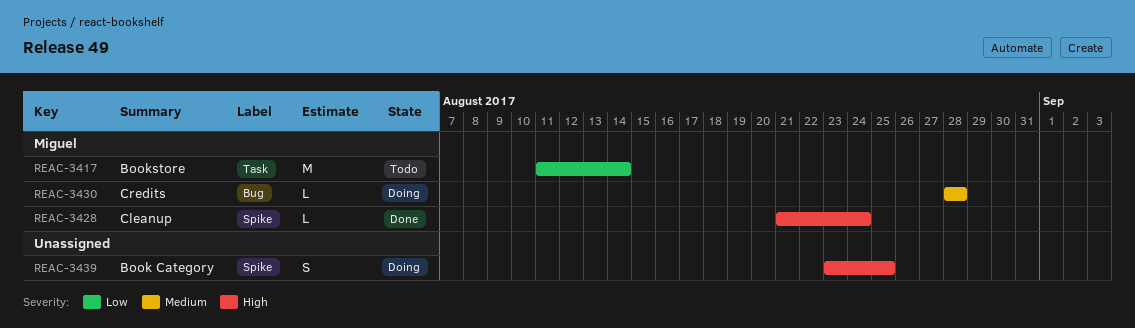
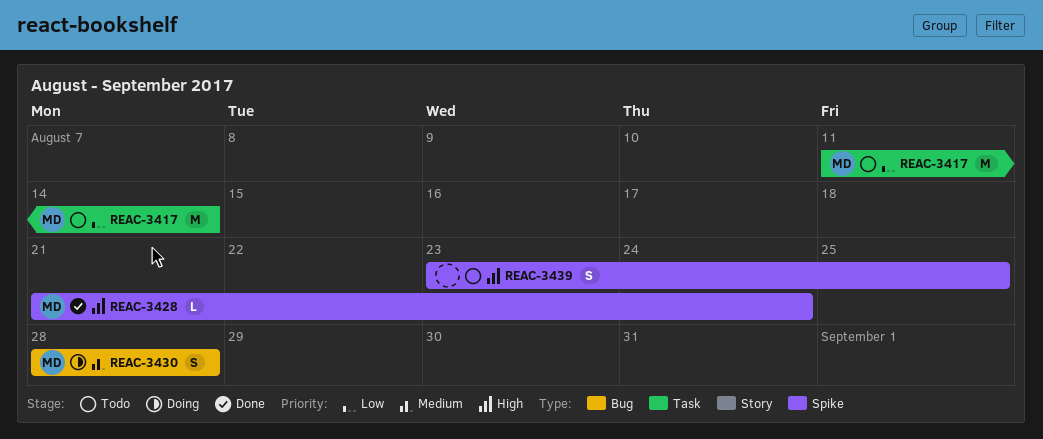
REAC-3430, estimate: L -> S
REAC-3439, status: Doing -> Todo

